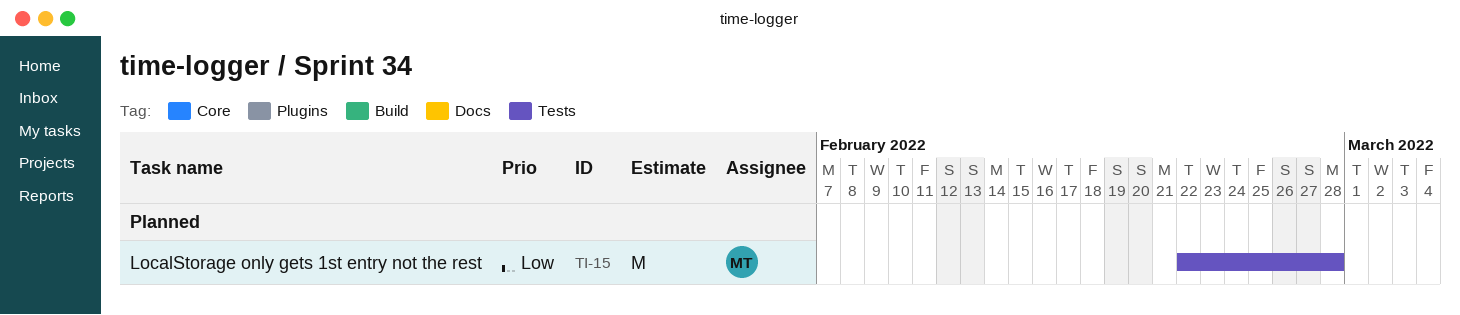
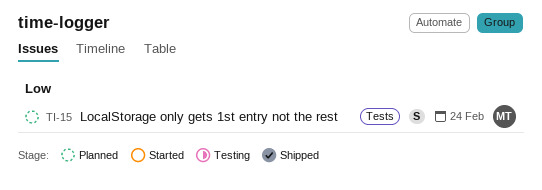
TI-15, estimate: M -> S
TI-15, due: Feb 28 -> Feb 24

